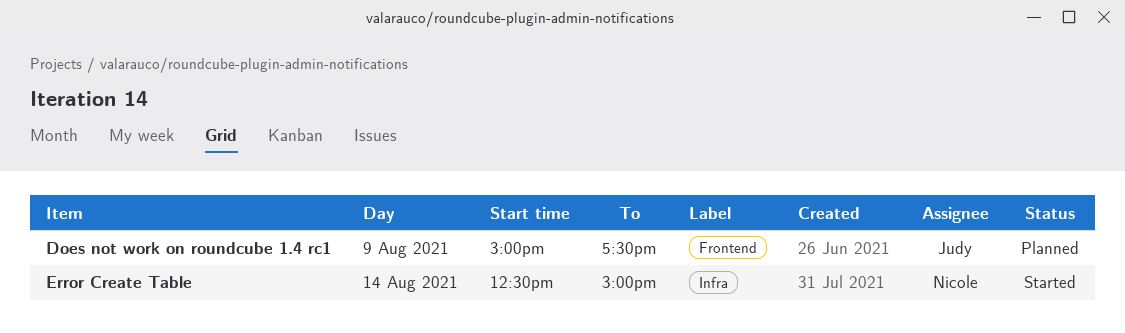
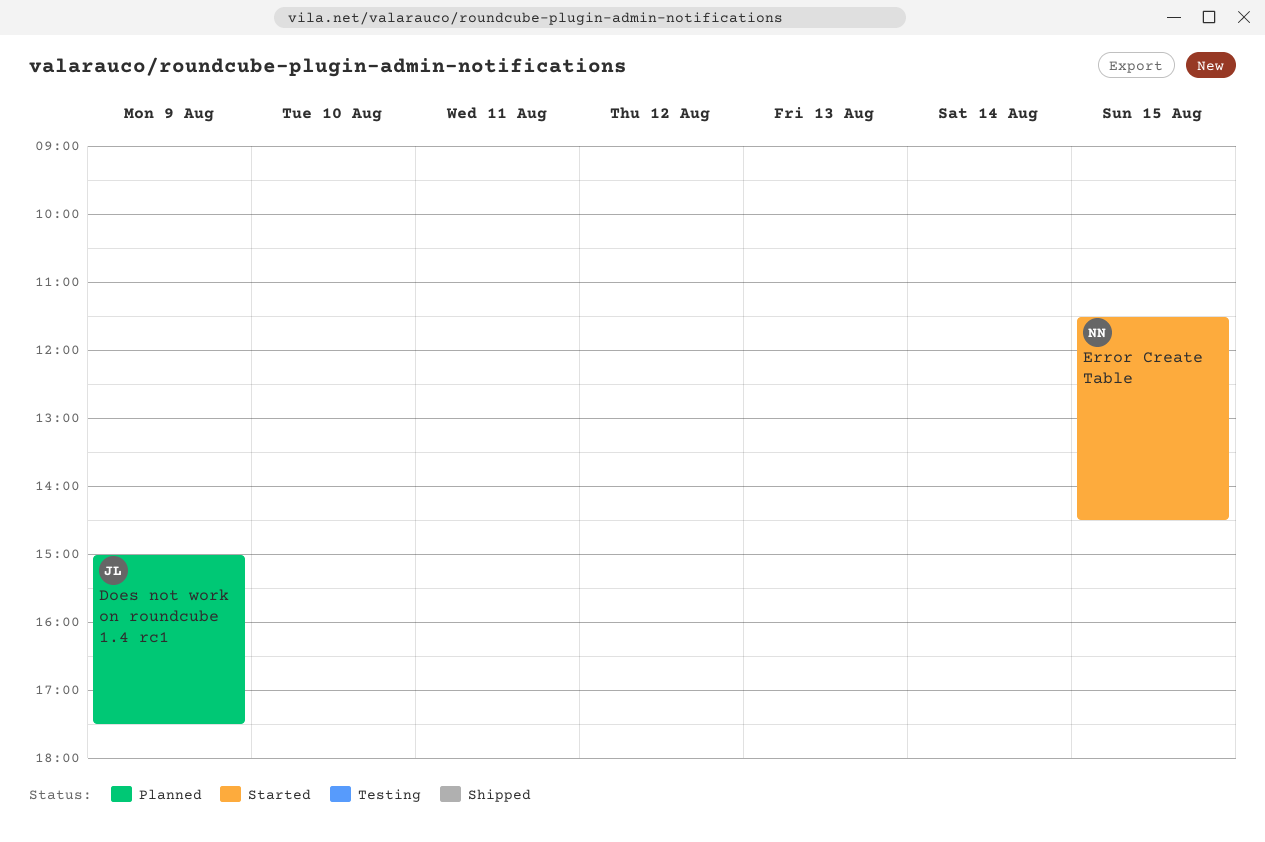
Error Create Table, day: Aug 14 -> Aug 15
Error Create Table, begins: 12:30 -> 11:30
Error Create Table, ends: 15:00 -> 14:30

